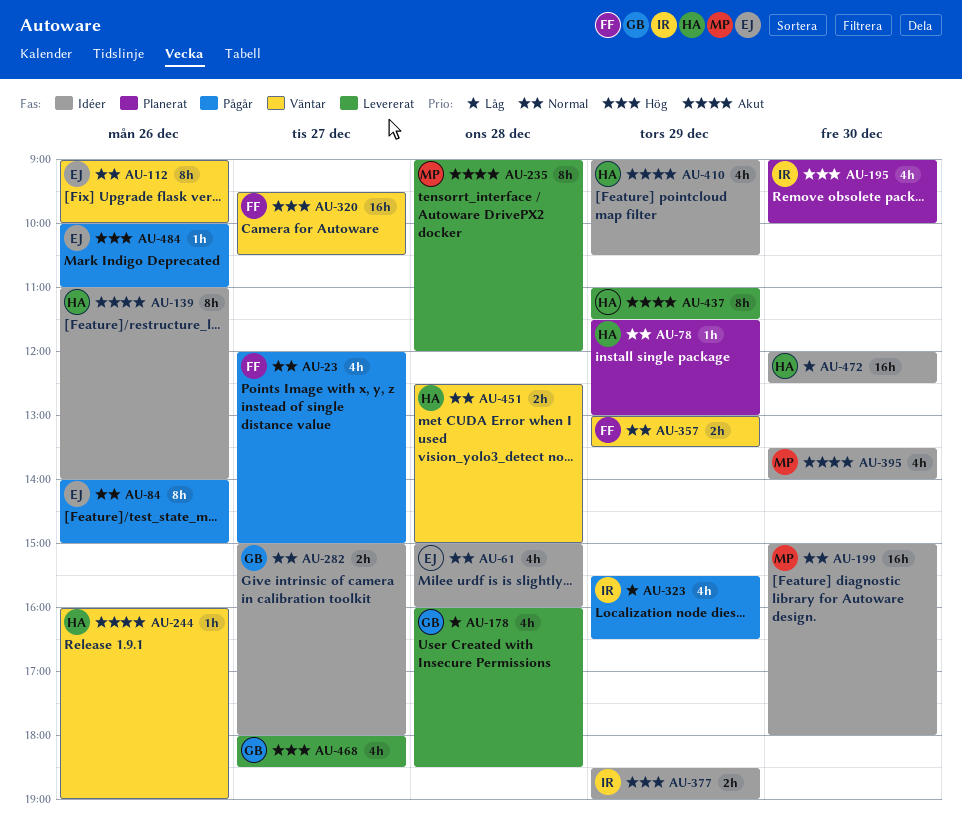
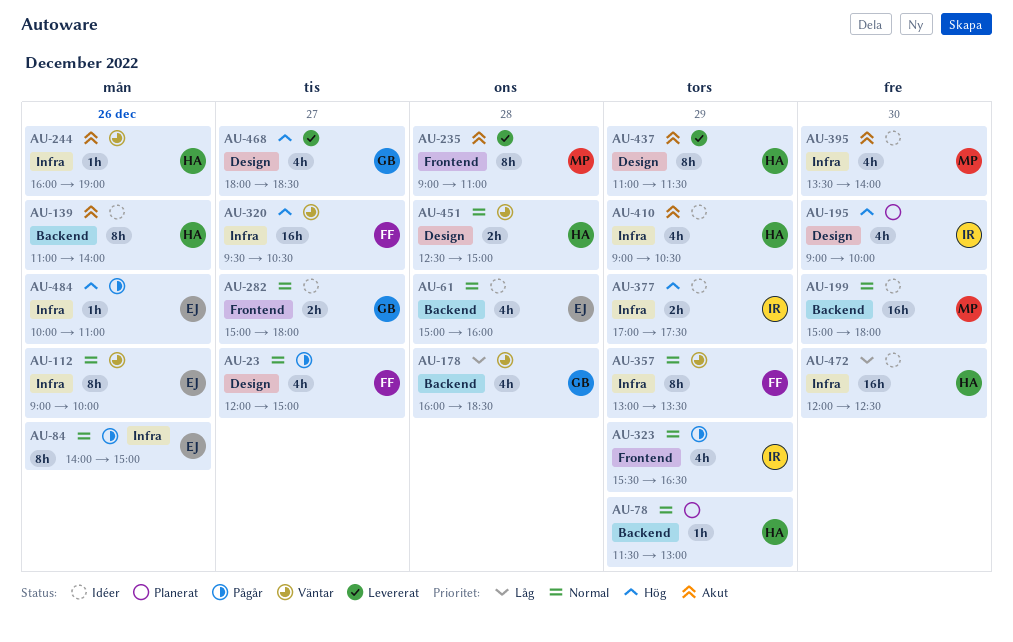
AU-178, status: Levererat -> Väntar
AU-235, ends: 12:00 -> 11:00
AU-323, priority: Låg -> Normal
AU-357, estimate: 2h -> 8h
AU-377, begins: 18:30 -> 17:00
AU-377, ends: 19:00 -> 17:30

